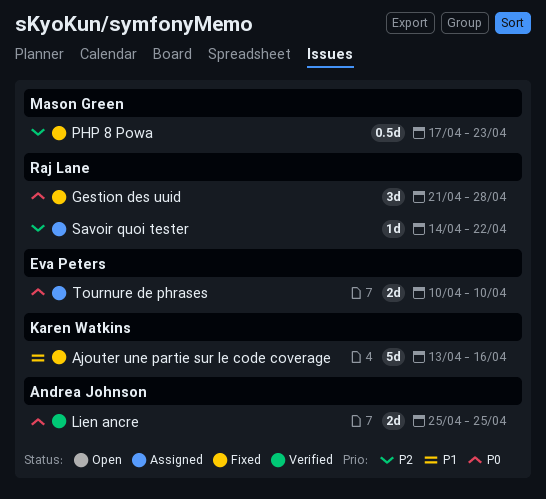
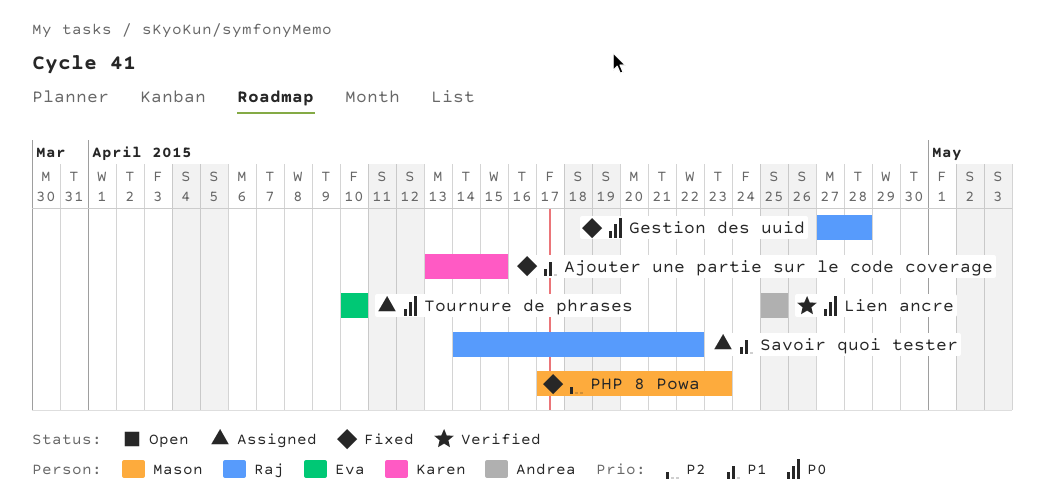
Ajouter une partie sur le code coverage, due: Apr 16 -> Apr 15
Gestion des uuid, start: Apr 21 -> Apr 27
Savoir quoi tester, priority: P2 -> P1

